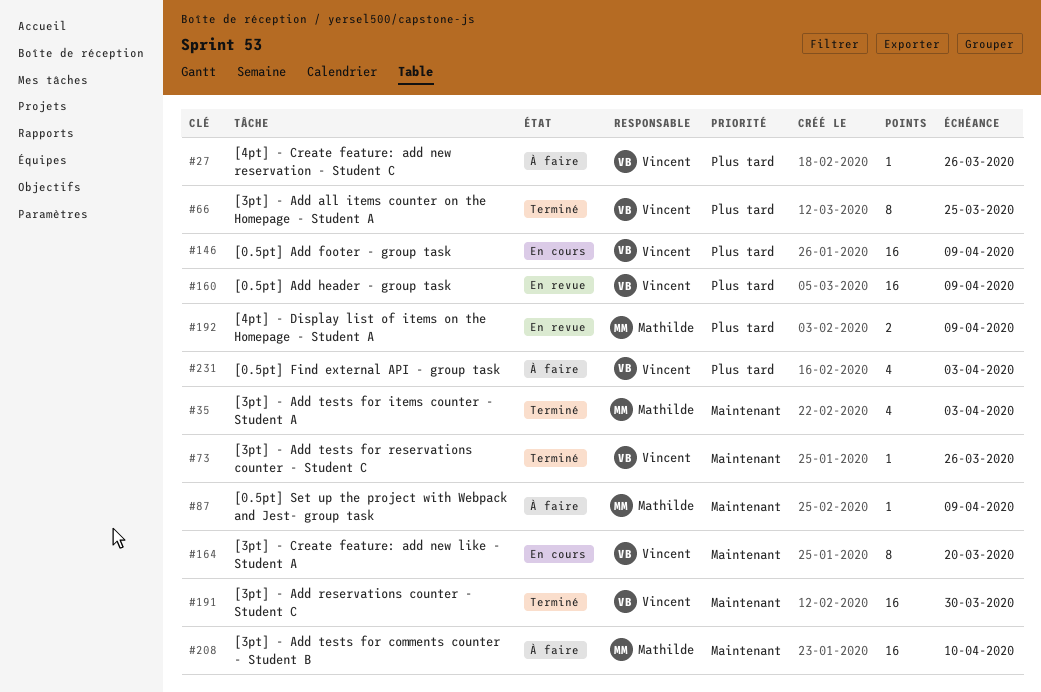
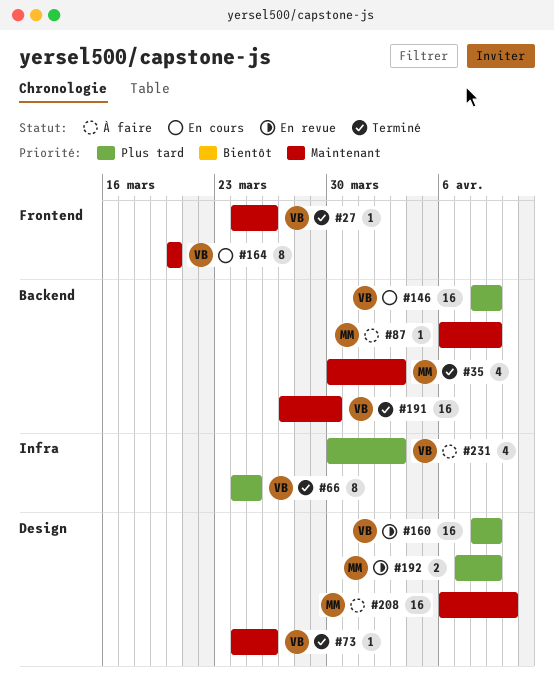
#27, status: À faire -> Terminé
#27, priority: Plus tard -> Maintenant

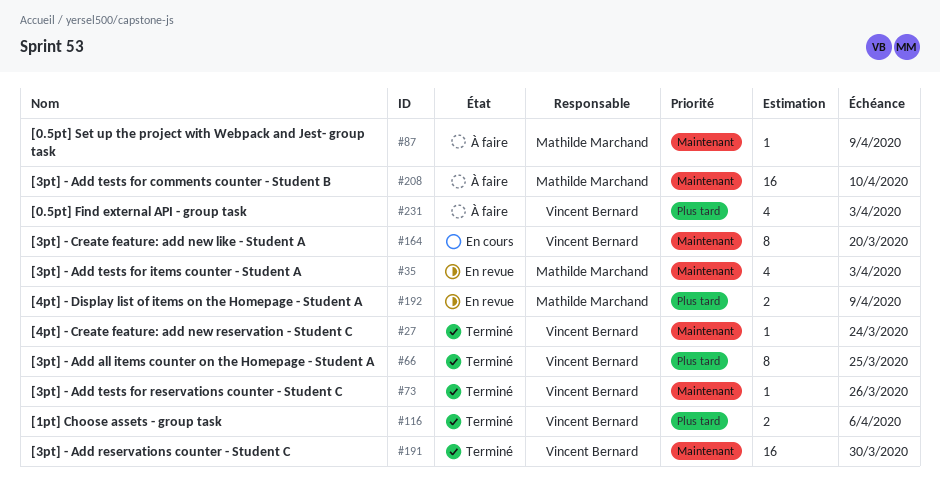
#27, due: Mar 26 -> Mar 24
#35, status: Terminé -> En revue
#116: none -> present
#146: present -> none
#160: present -> none

